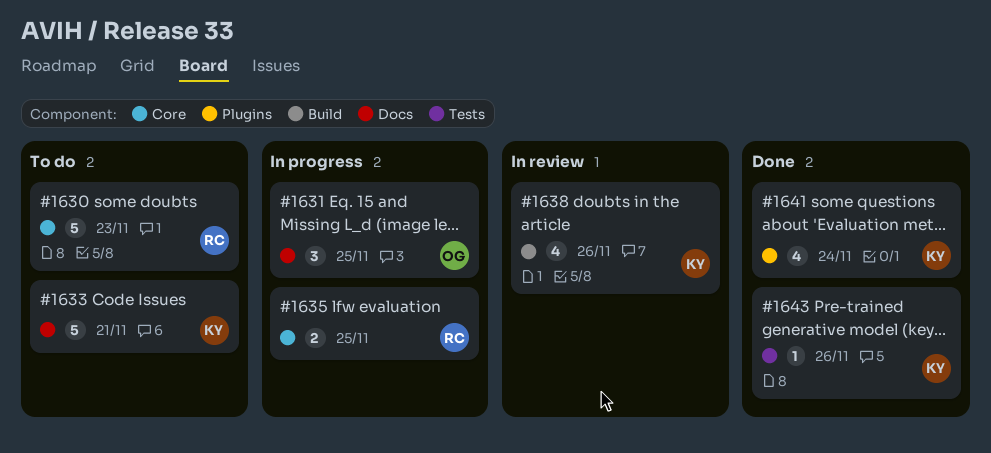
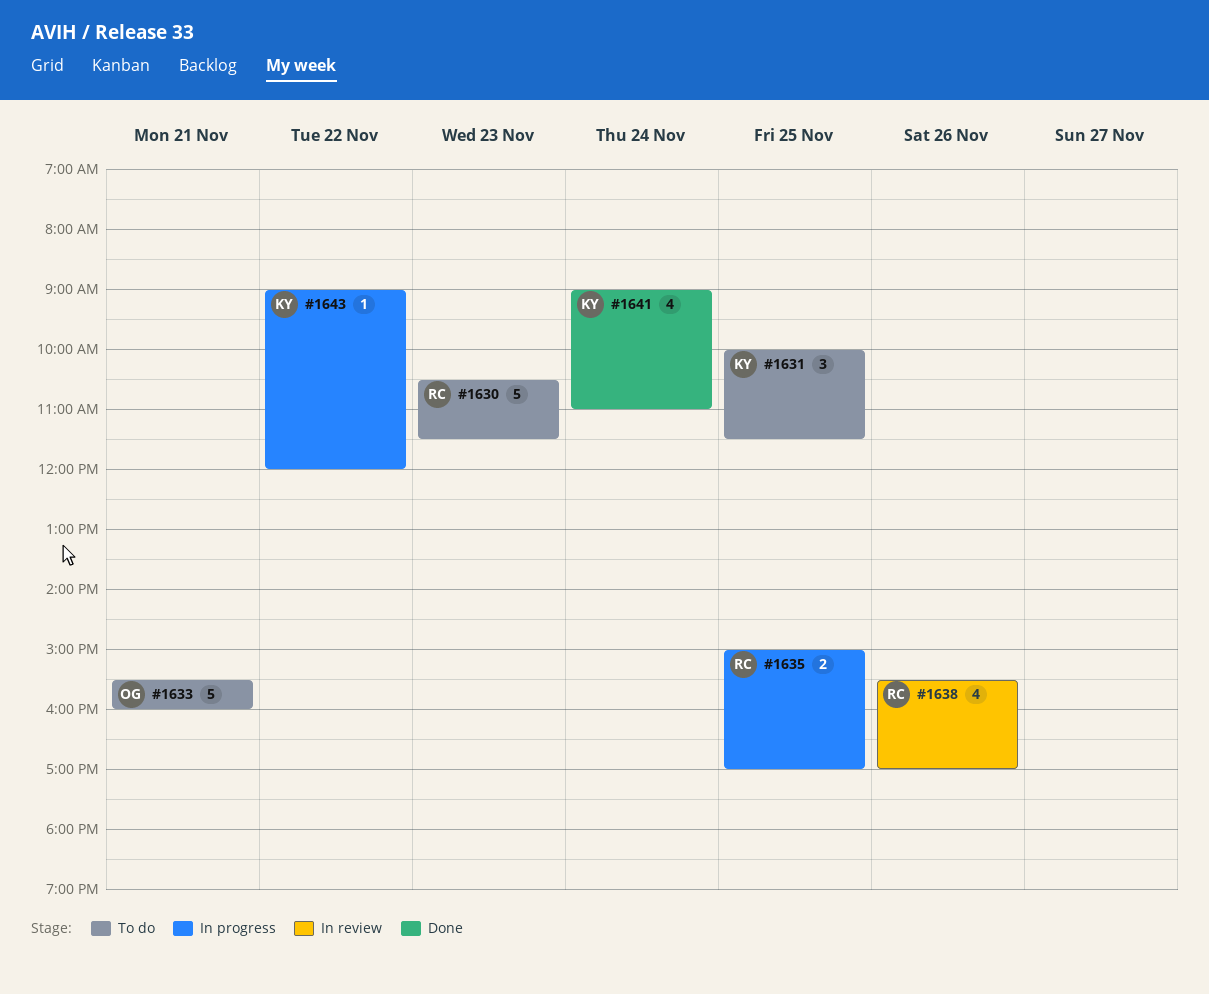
#1631, status: In progress -> To do
#1631, owner: OG -> KY
#1633, owner: KY -> OG
#1638, owner: KY -> RC
#1643, status: Done -> In progress
#1643, day: Nov 26 -> Nov 22

